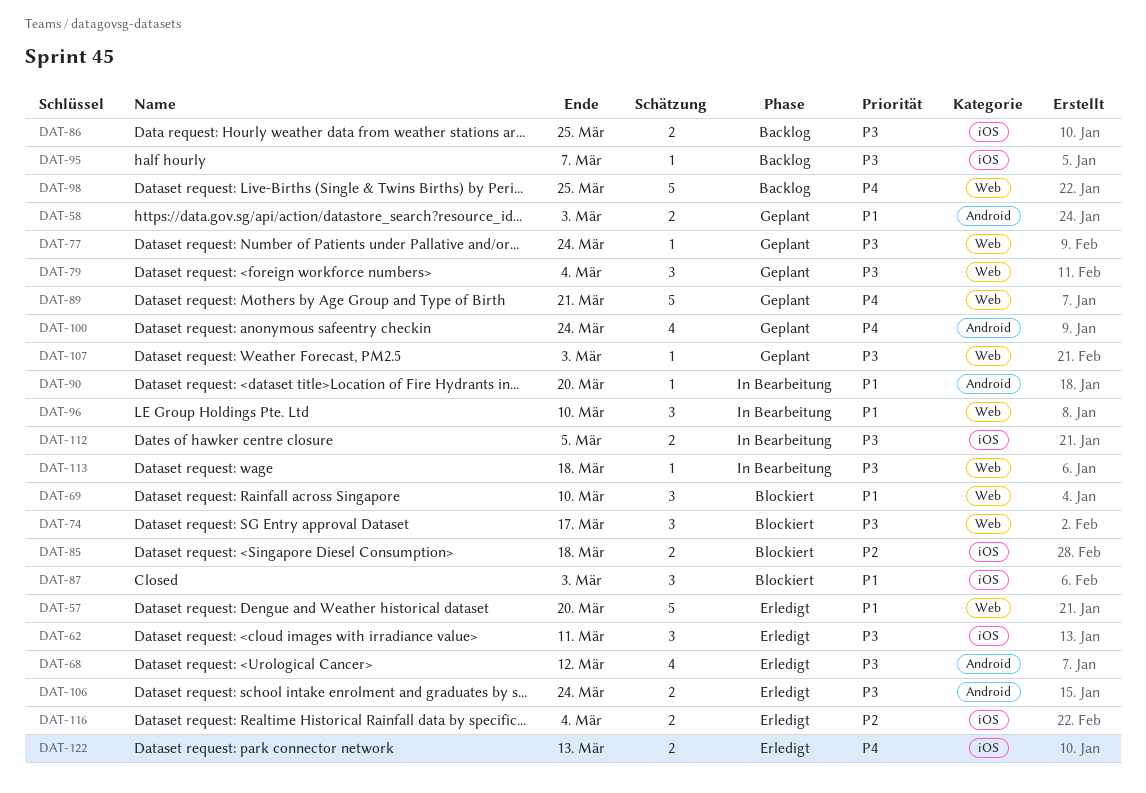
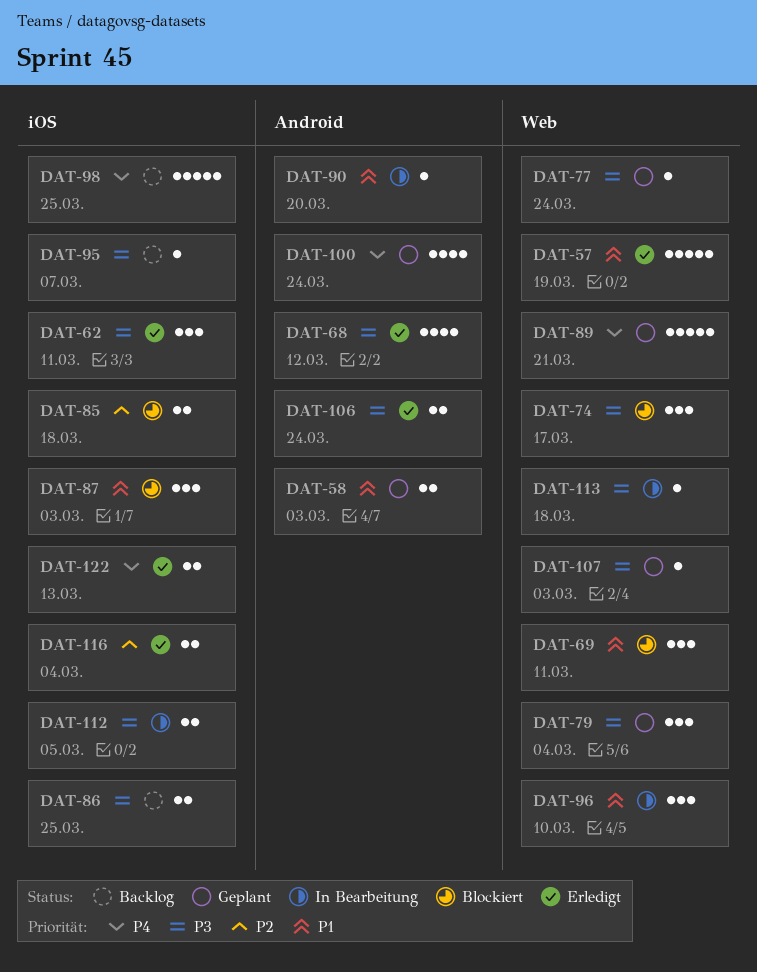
DAT-57, due: Mar 20 -> Mar 19
DAT-69, due: Mar 10 -> Mar 11
DAT-98, label: Web -> iOS

